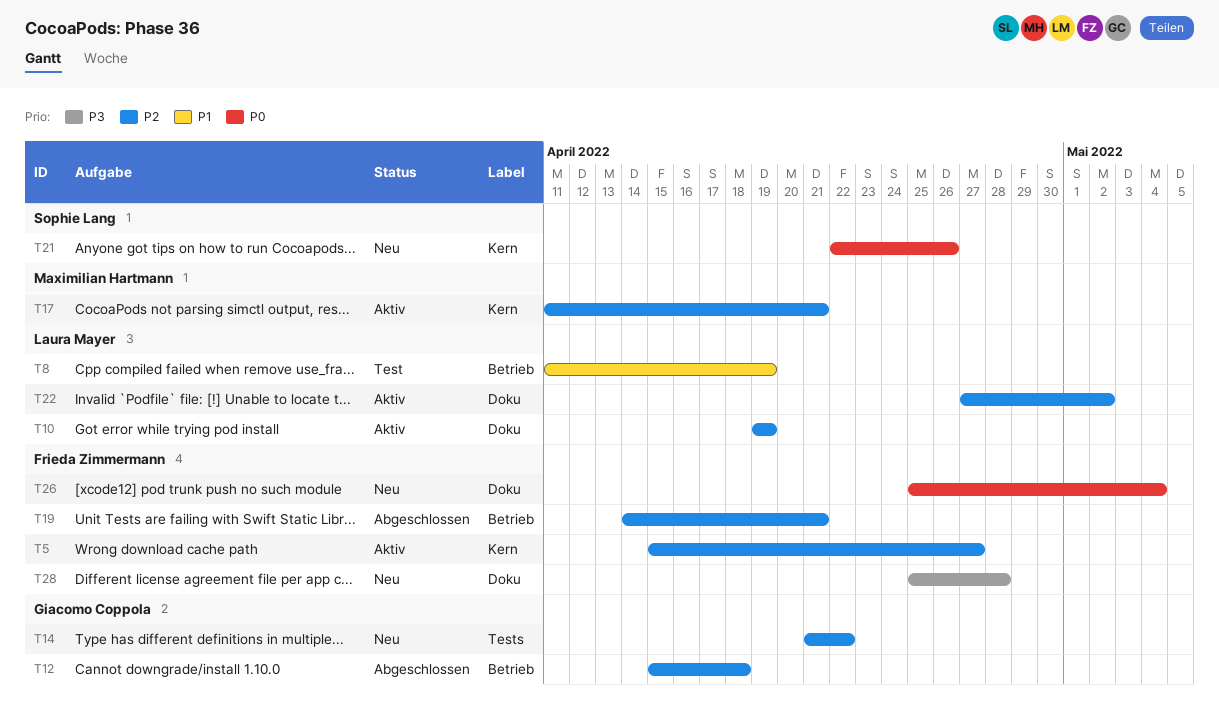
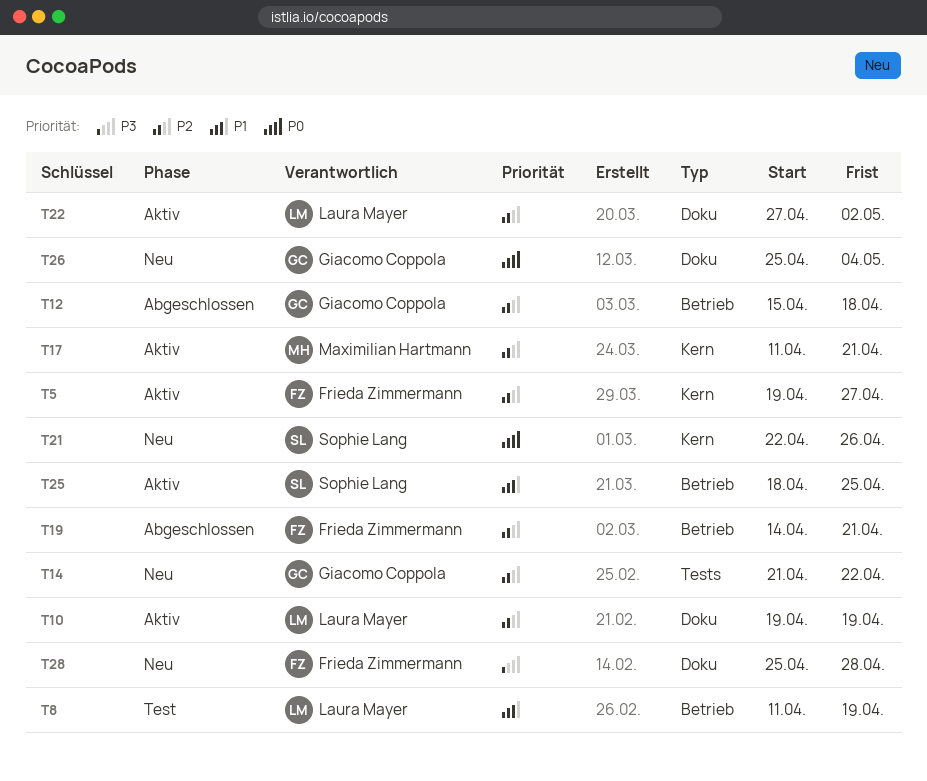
T5, start: Apr 15 -> Apr 19
T25: none -> present
T26, owner: Frieda Zimmermann -> Giacomo Coppola

